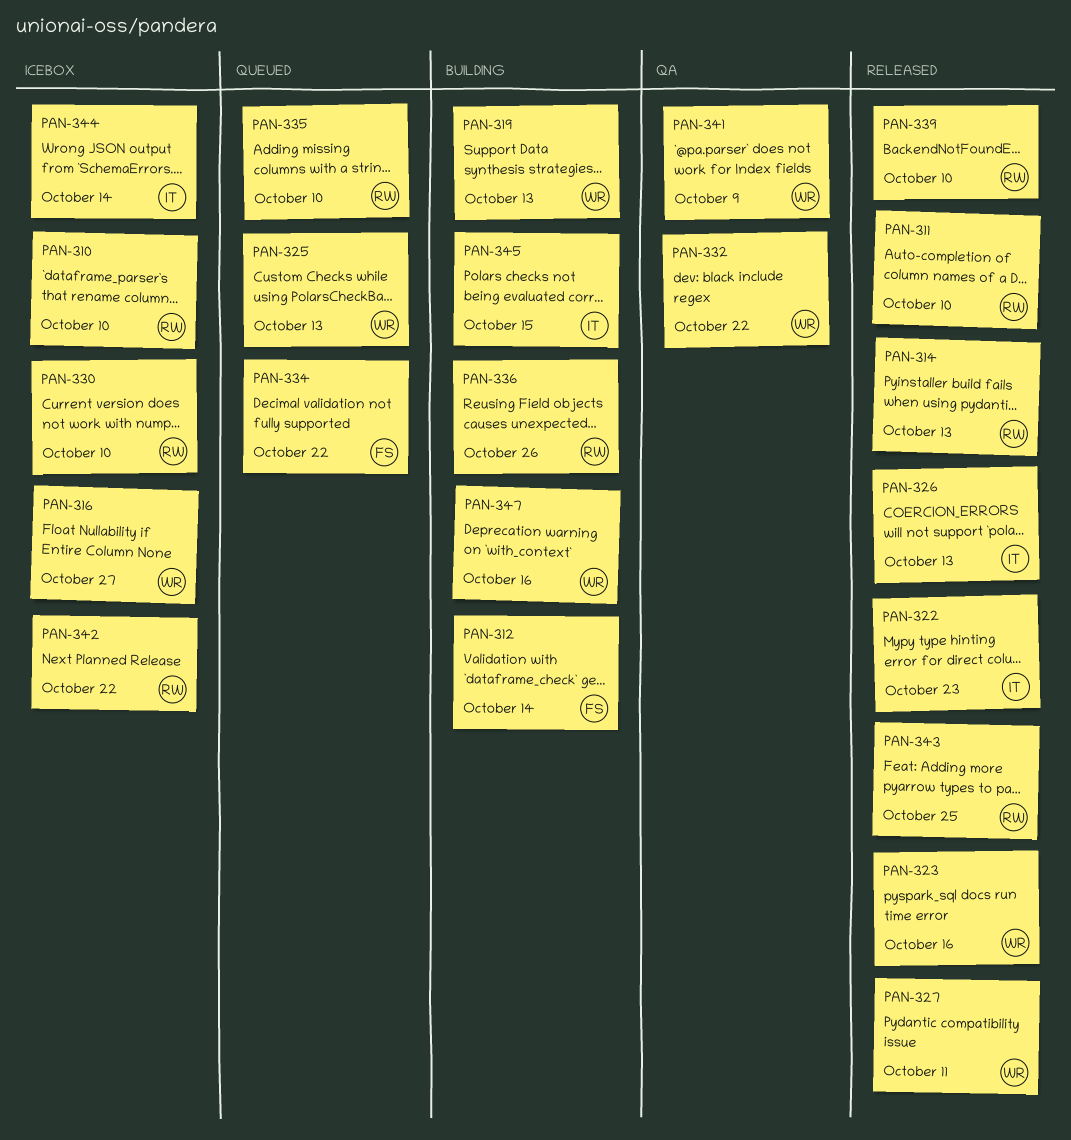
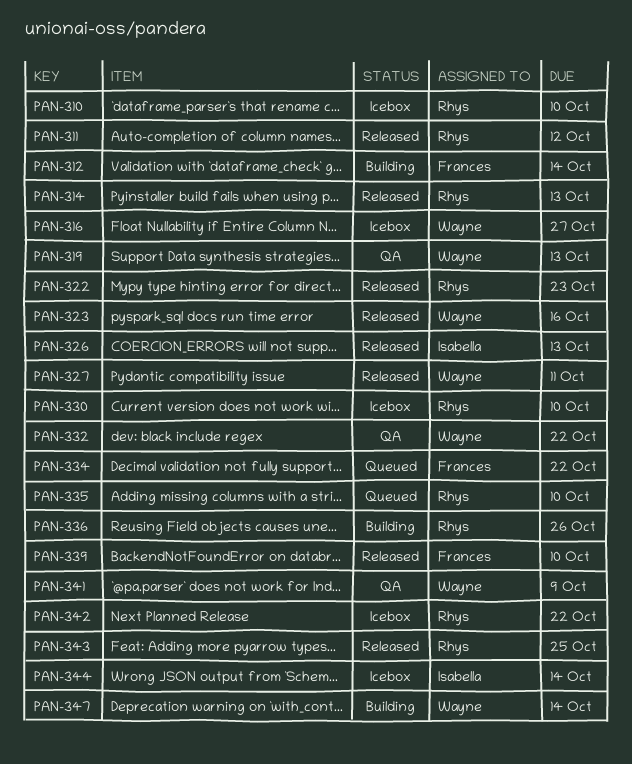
PAN-311, due: Oct 10 -> Oct 12
PAN-319, status: Building -> QA
PAN-322, owner: Isabella -> Rhys
PAN-325: present -> none
PAN-339, owner: Rhys -> Frances
PAN-345: present -> none
PAN-347, due: Oct 16 -> Oct 14

